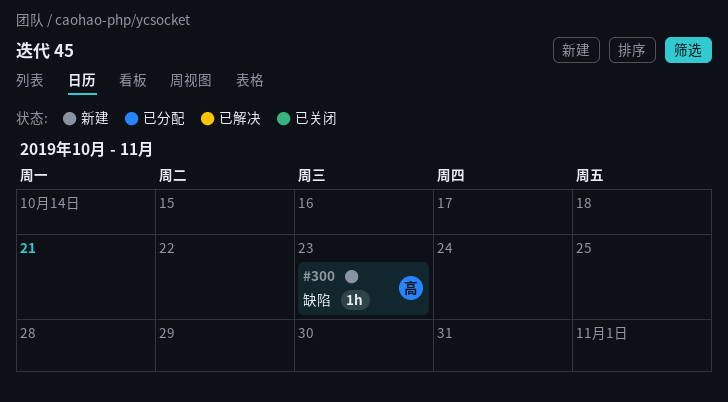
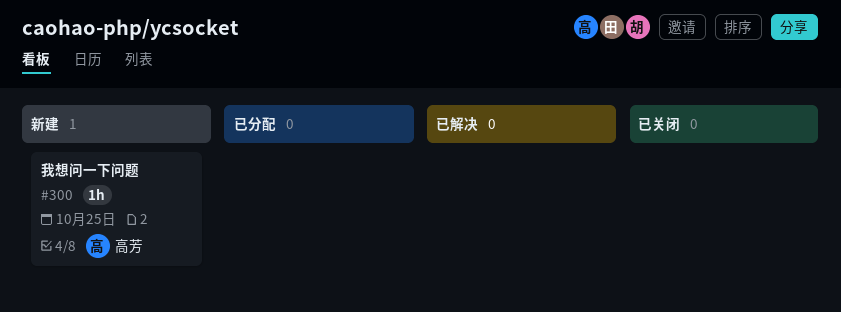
#300, due: Oct 23 -> Oct 25

